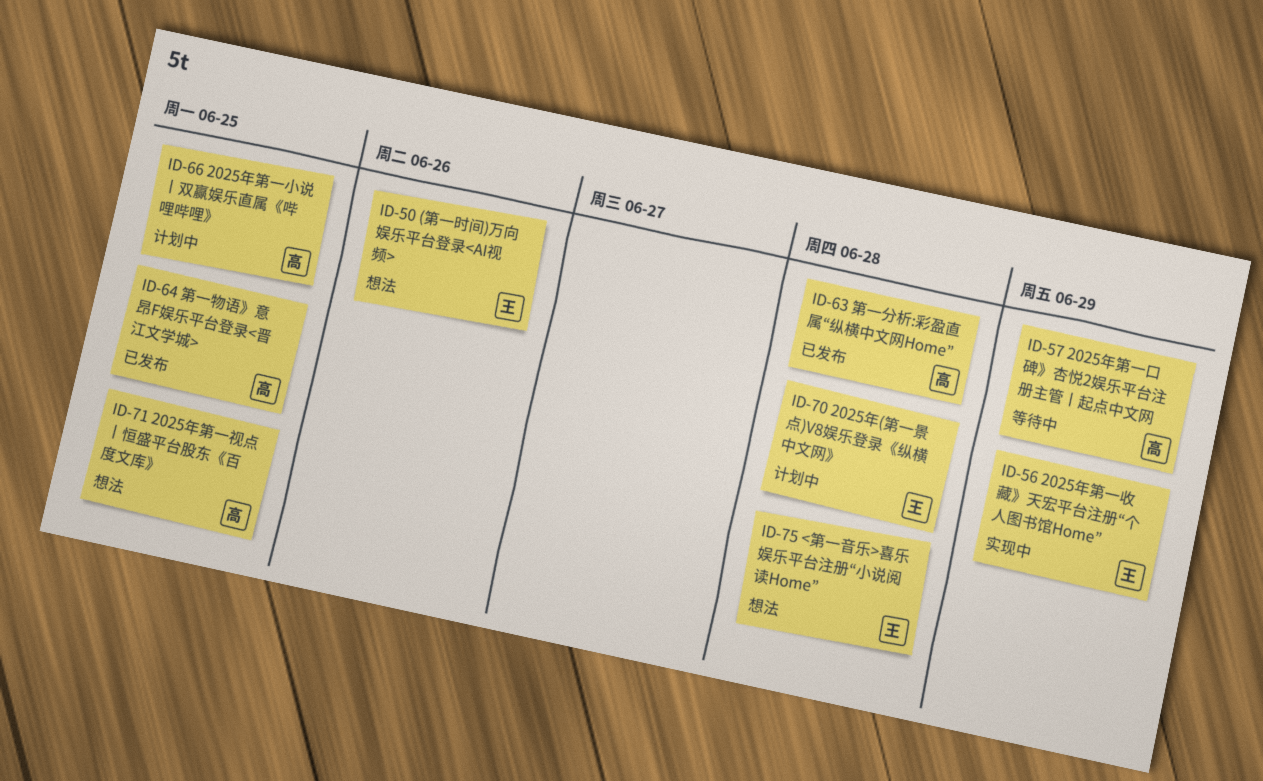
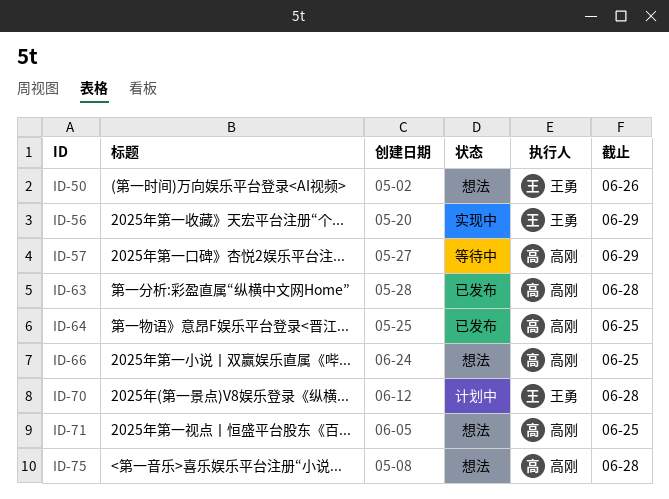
ID-66, status: 计划中 -> 想法
ID-75, owner: 王勇 -> 高刚

